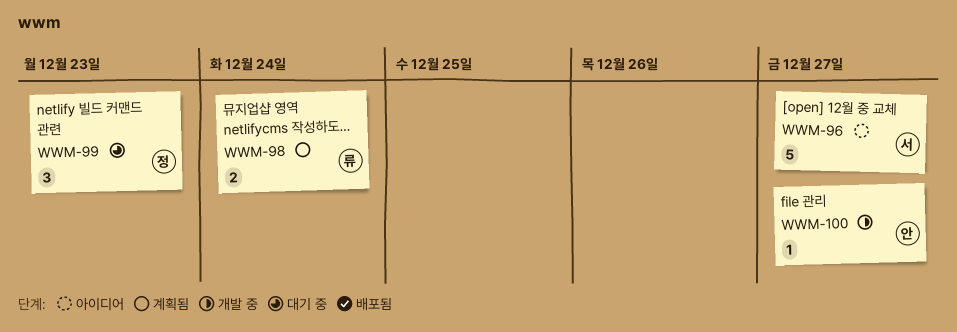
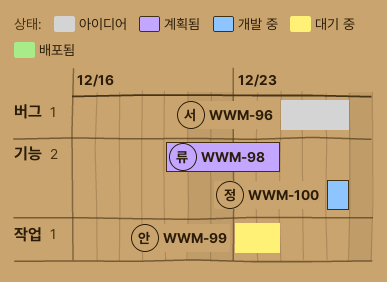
WWM-99, owner: 정 -> 안
WWM-99, due: Dec 23 -> Dec 24
WWM-100, owner: 안 -> 정

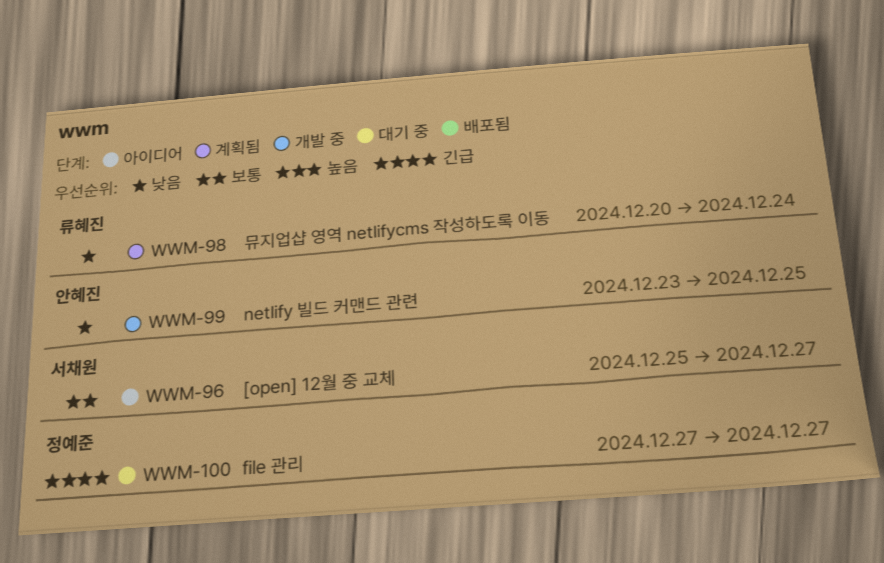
WWM-99, status: 대기 중 -> 개발 중
WWM-99, due: Dec 24 -> Dec 25
WWM-100, status: 개발 중 -> 대기 중

